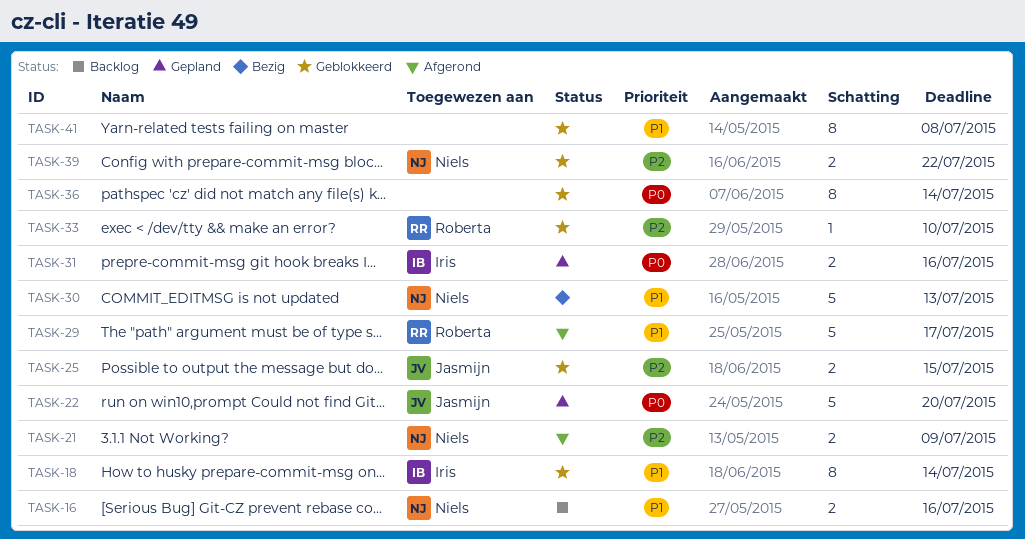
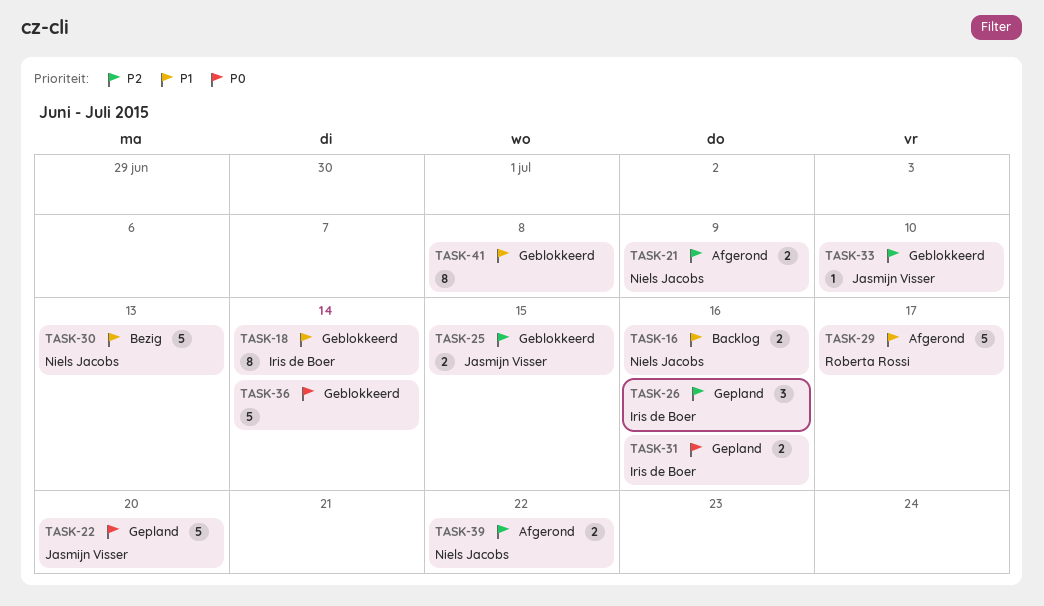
TASK-26: none -> present
TASK-33, owner: Roberta Rossi -> Jasmijn Visser
TASK-36, estimate: 8 -> 5
TASK-39, status: Geblokkeerd -> Afgerond

